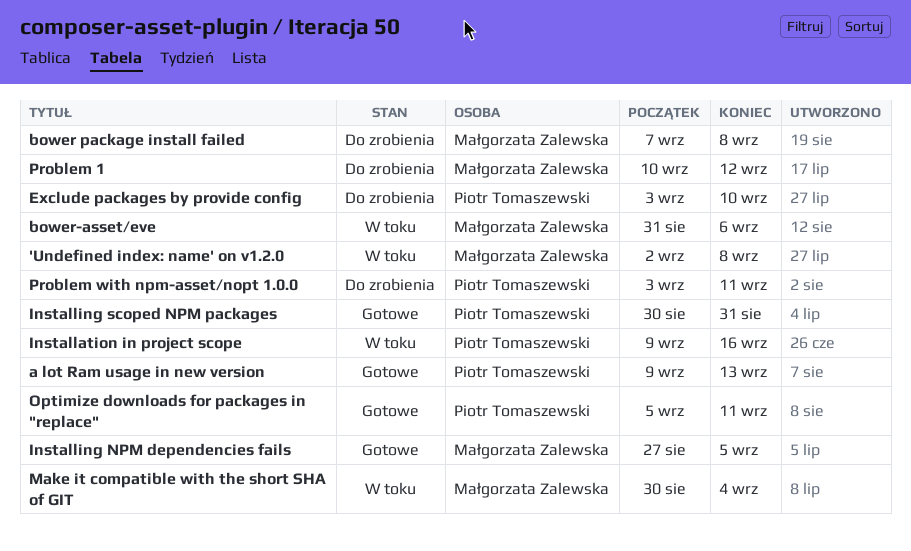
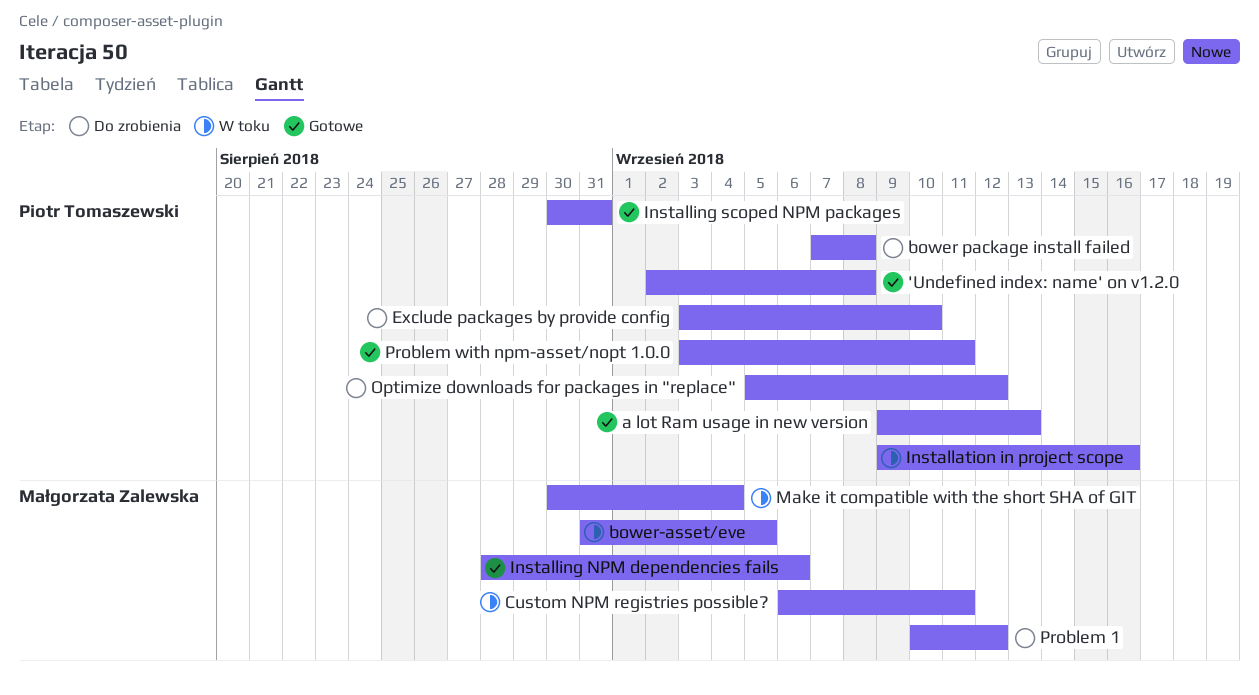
'Undefined index: name' on v1.2.0, status: W toku -> Gotowe
'Undefined index: name' on v1.2.0, owner: Małgorzata Zalewska -> Piotr Tomaszewski
bower package install failed, owner: Małgorzata Zalewska -> Piotr Tomaszewski
bower-asset/eve, due: Sep 6 -> Sep 5
Custom NPM registries possible?: none -> present
Installing NPM dependencies fails, start: Aug 27 -> Aug 28
Installing NPM dependencies fails, due: Sep 5 -> Sep 6
Optimize downloads for packages in "replace", status: Gotowe -> Do zrobienia
Optimize downloads for packages in "replace", due: Sep 11 -> Sep 12
Problem with npm-asset/nopt 1.0.0, status: Do zrobienia -> Gotowe

